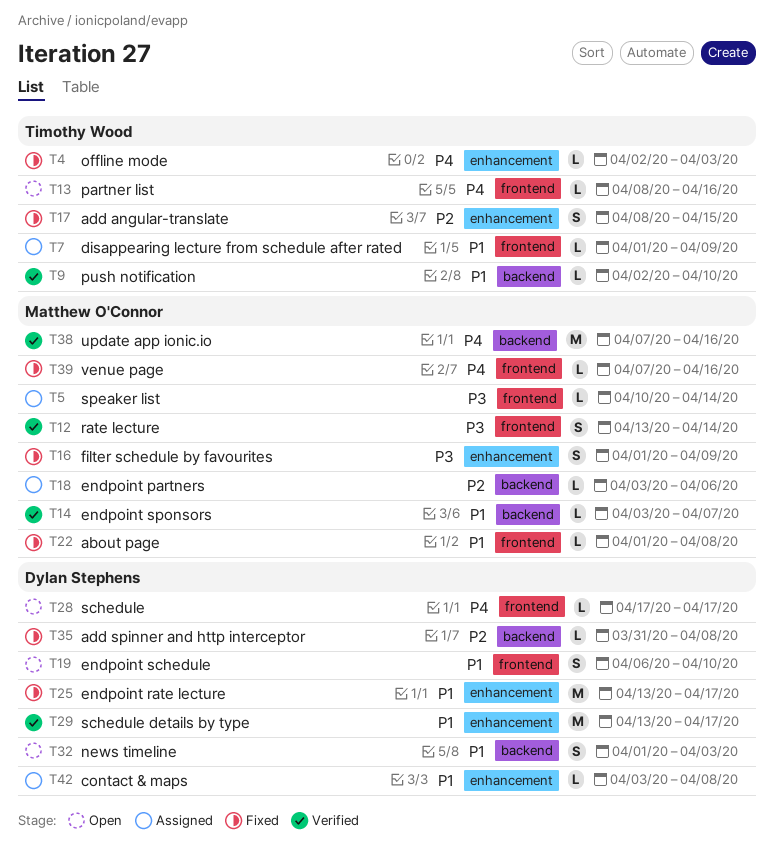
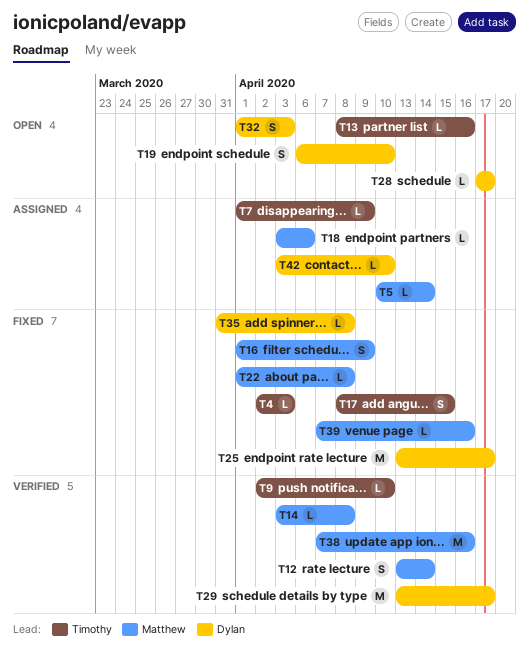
T14, due: Apr 7 -> Apr 8
T42, due: Apr 8 -> Apr 10

